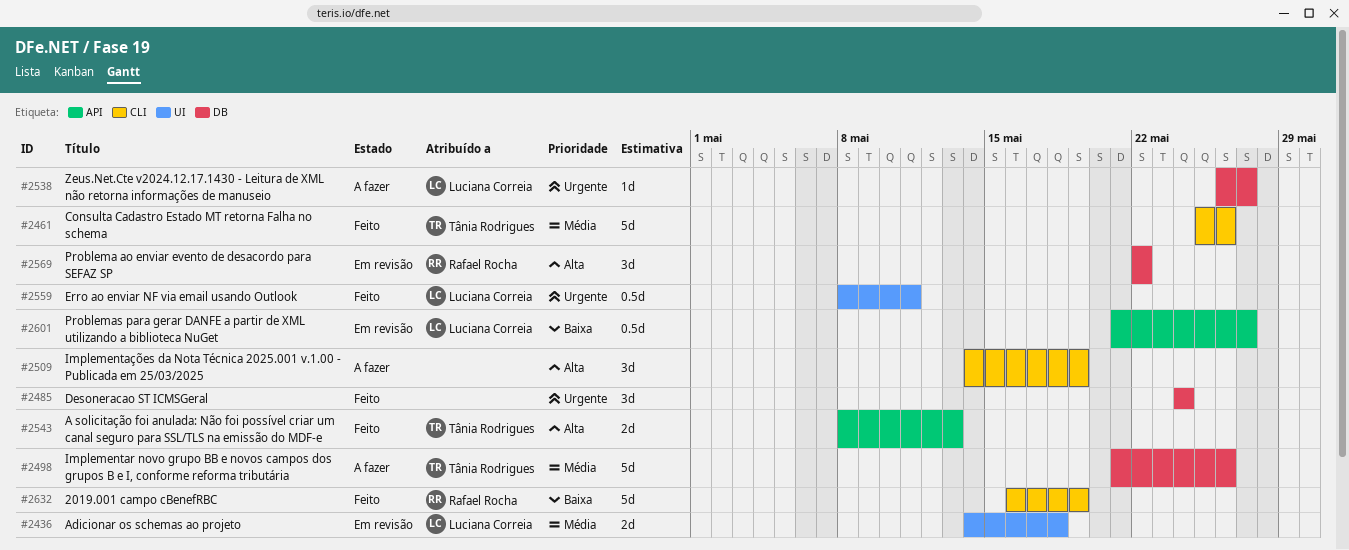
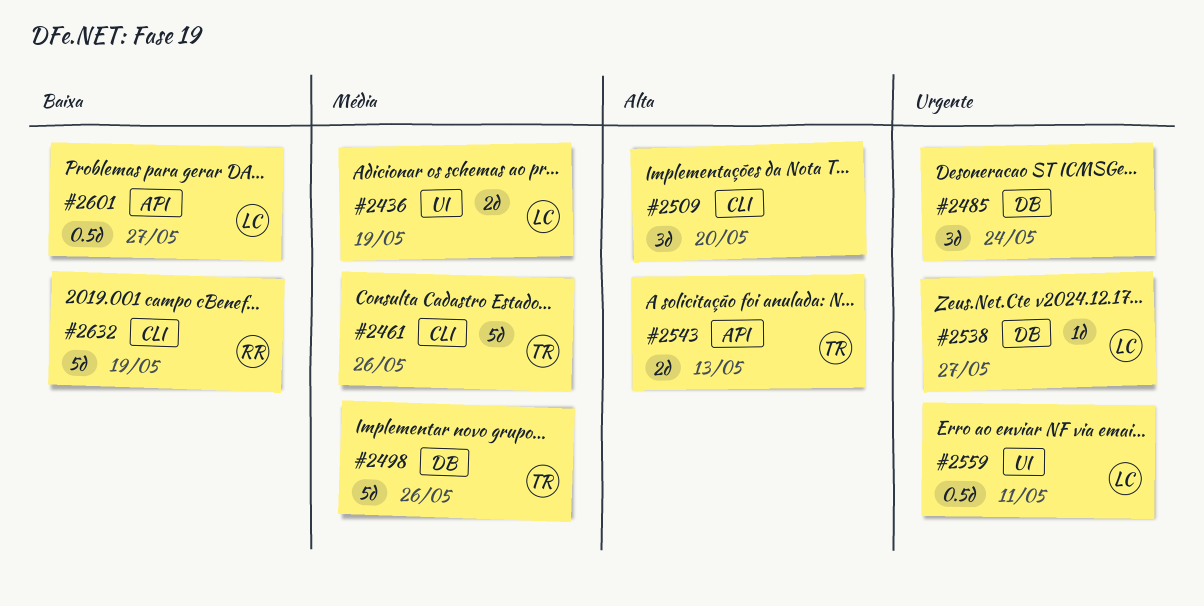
#2436, due: May 18 -> May 19
#2509, due: May 19 -> May 20
#2569: present -> none

